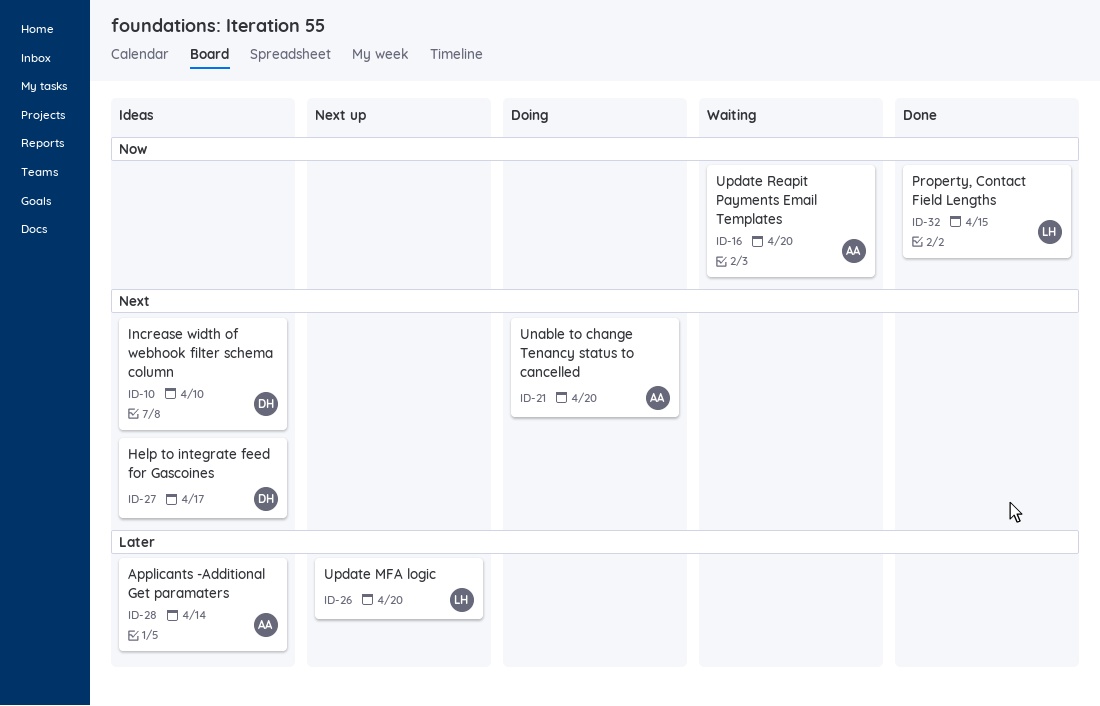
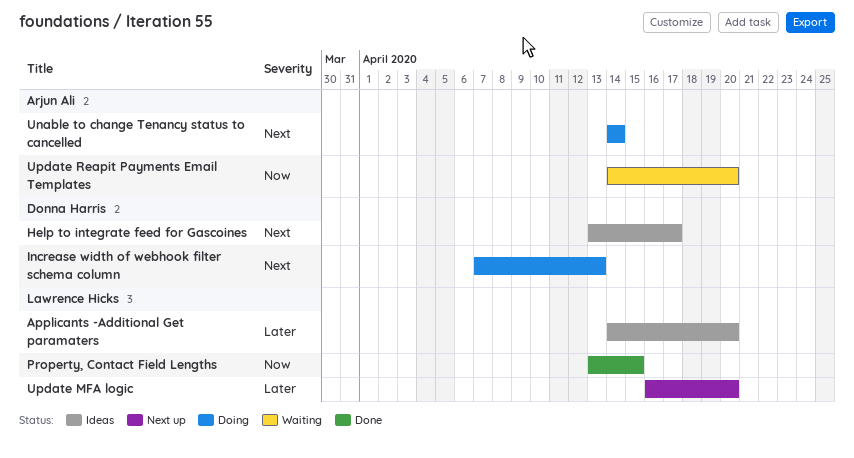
Applicants -Additional Get paramaters, owner: Arjun Ali -> Lawrence Hicks
Applicants -Additional Get paramaters, due: Apr 14 -> Apr 20
Increase width of webhook filter schema column, status: Ideas -> Doing
Increase width of webhook filter schema column, due: Apr 10 -> Apr 13
Unable to change Tenancy status to cancelled, due: Apr 20 -> Apr 14

